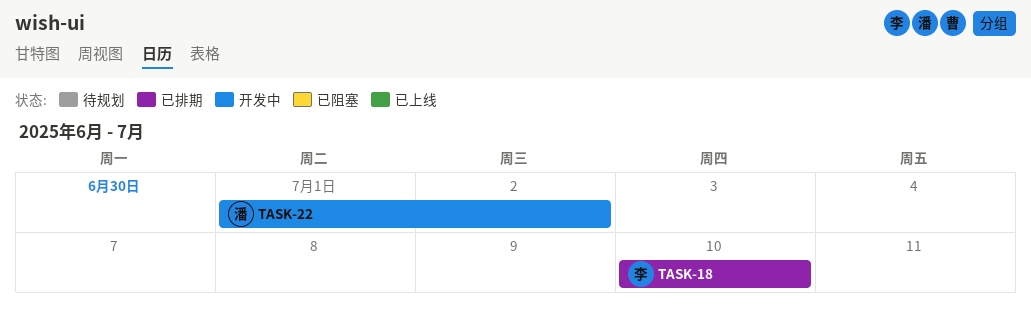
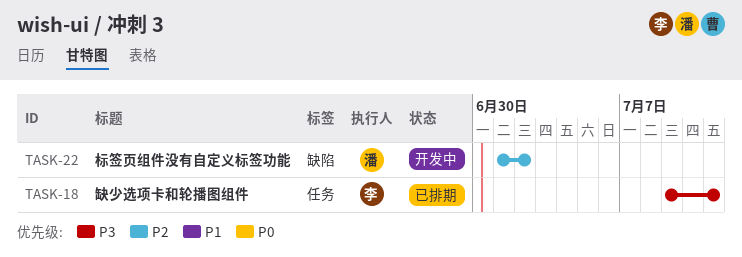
TASK-18, start: Jul 10 -> Jul 9
TASK-18, due: Jul 10 -> Jul 11

